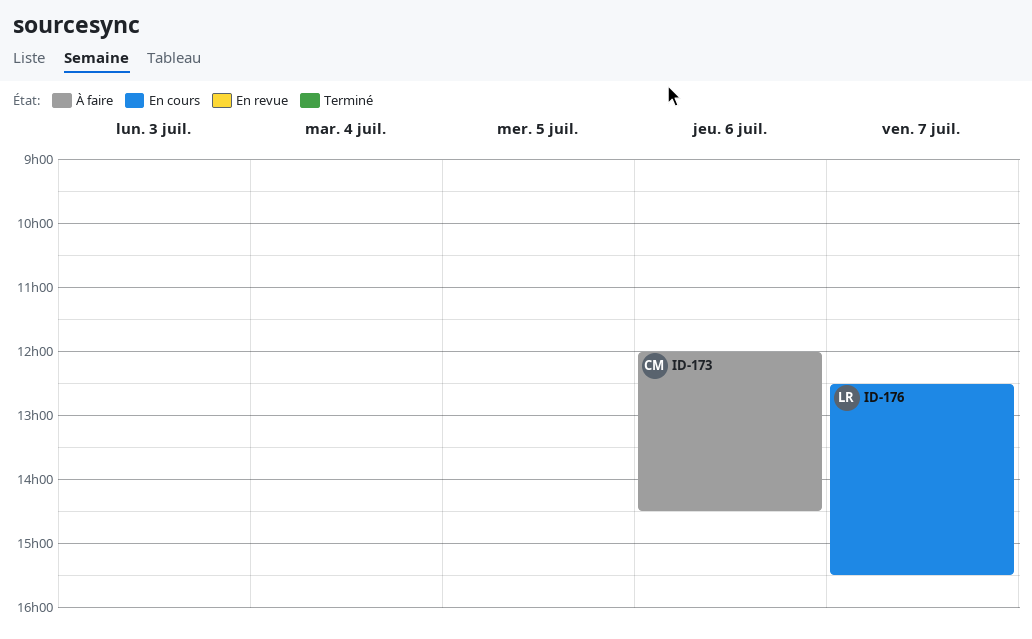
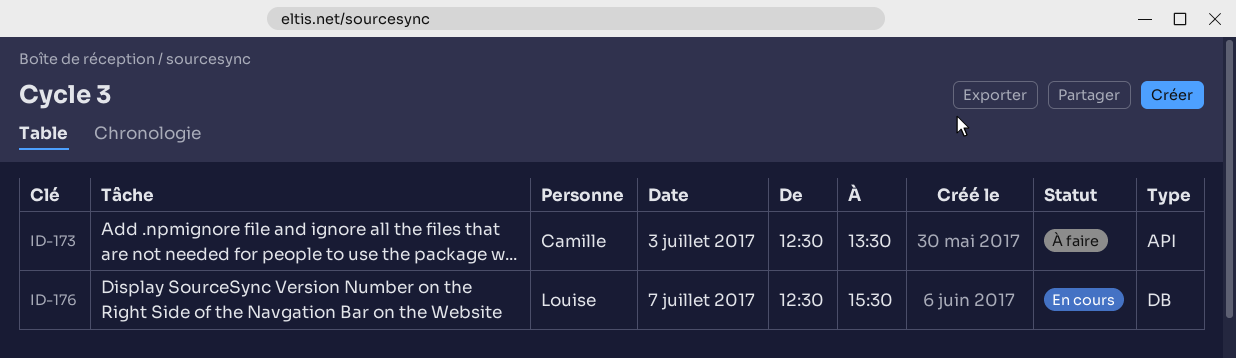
ID-173, day: Jul 6 -> Jul 3
ID-173, begins: 12:00 -> 12:30
ID-173, ends: 14:30 -> 13:30

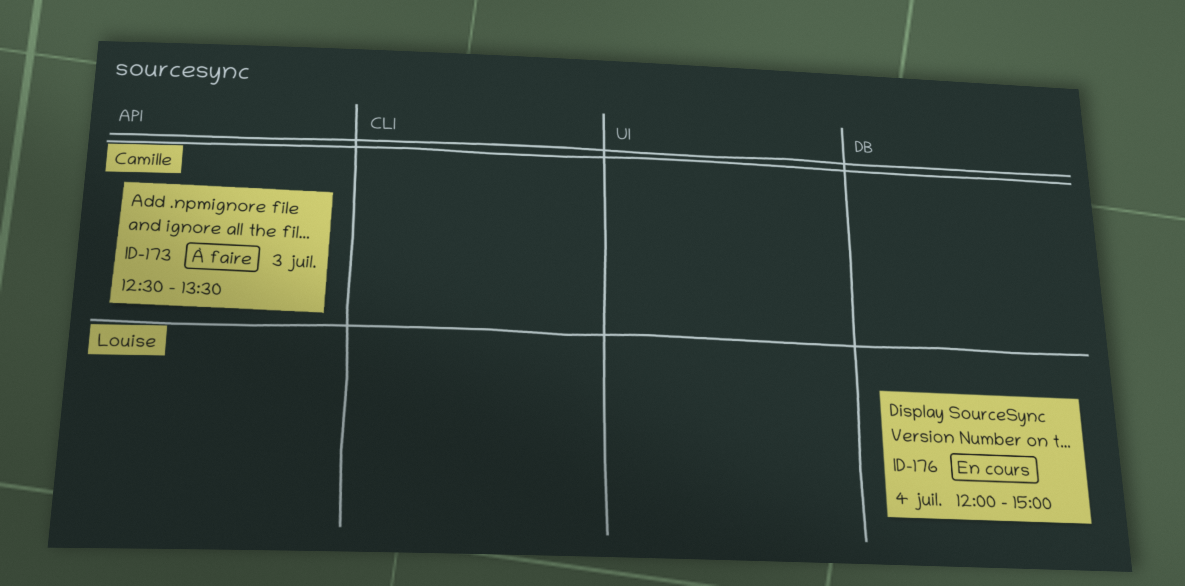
ID-176, day: Jul 7 -> Jul 4
ID-176, begins: 12:30 -> 12:00
ID-176, ends: 15:30 -> 15:00

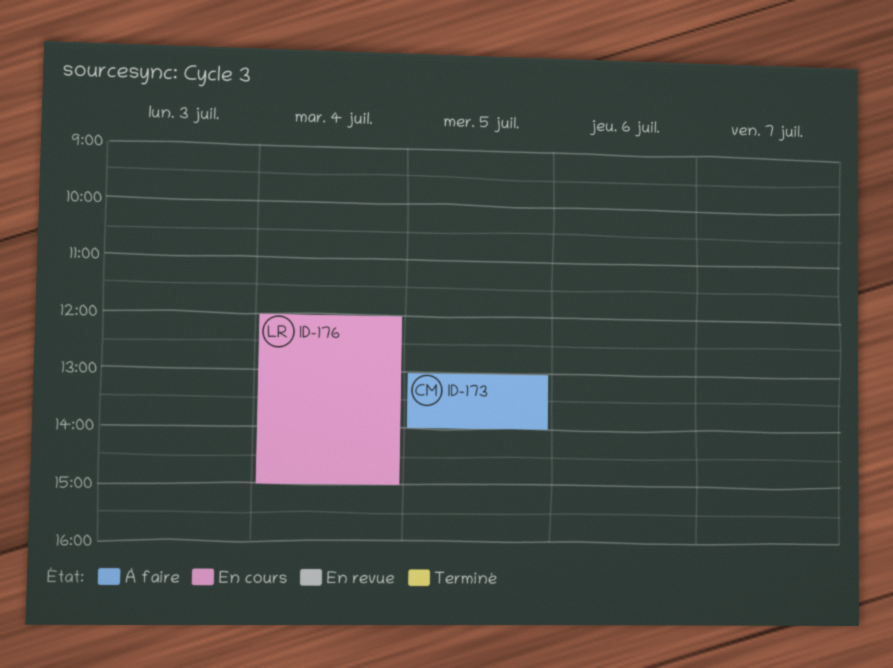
ID-173, day: Jul 3 -> Jul 5
ID-173, begins: 12:30 -> 13:00
ID-173, ends: 13:30 -> 14:00

